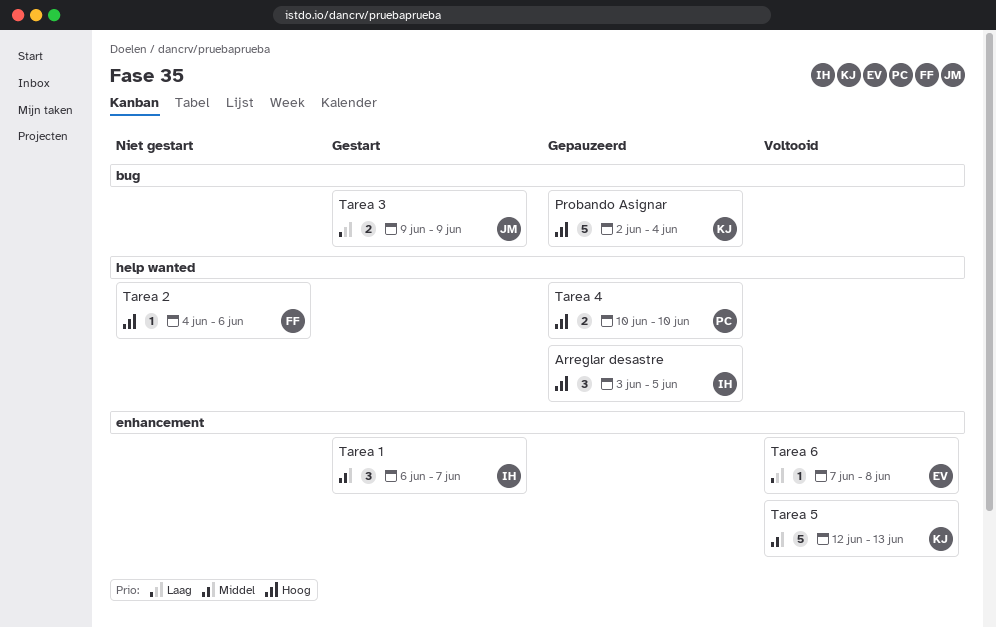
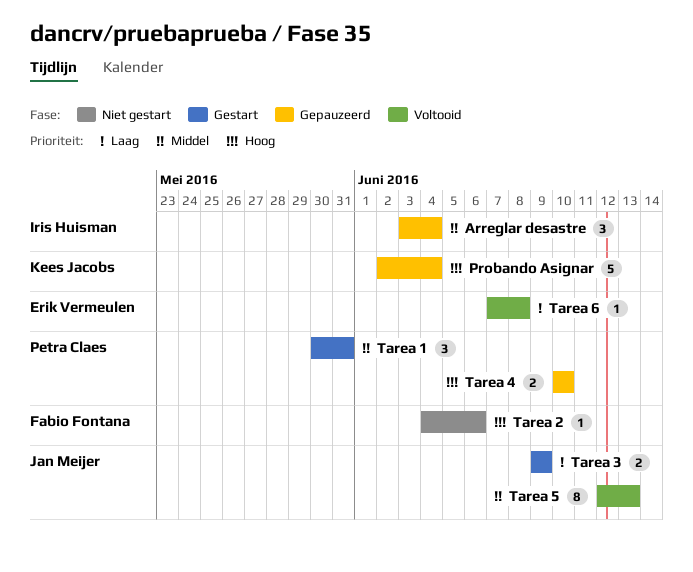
Arreglar desastre, priority: Hoog -> Middel
Arreglar desastre, due: Jun 5 -> Jun 4
Tarea 1, owner: Iris Huisman -> Petra Claes
Tarea 1, start: Jun 6 -> May 30
Tarea 1, due: Jun 7 -> May 31
Tarea 5, owner: Kees Jacobs -> Jan Meijer
Tarea 5, estimate: 5 -> 8

